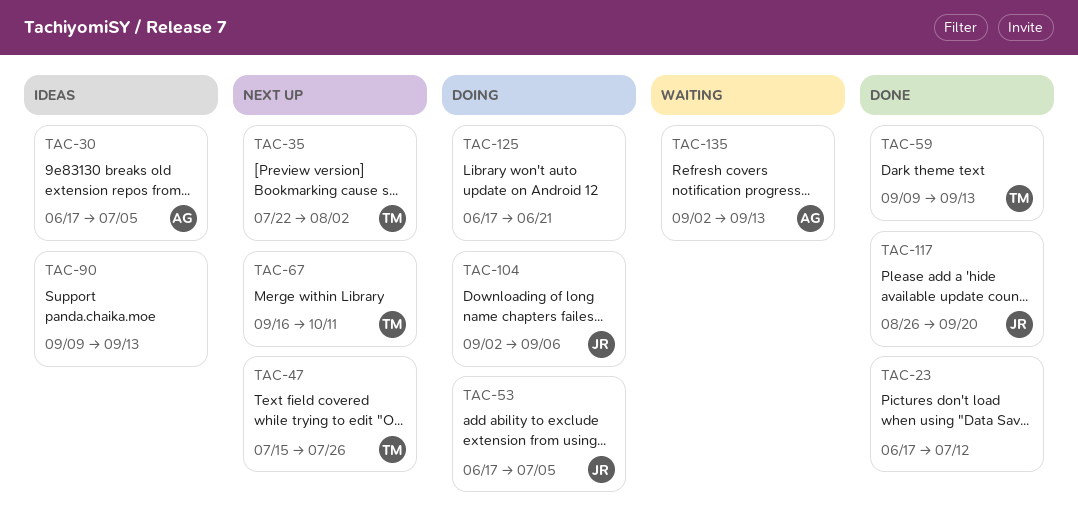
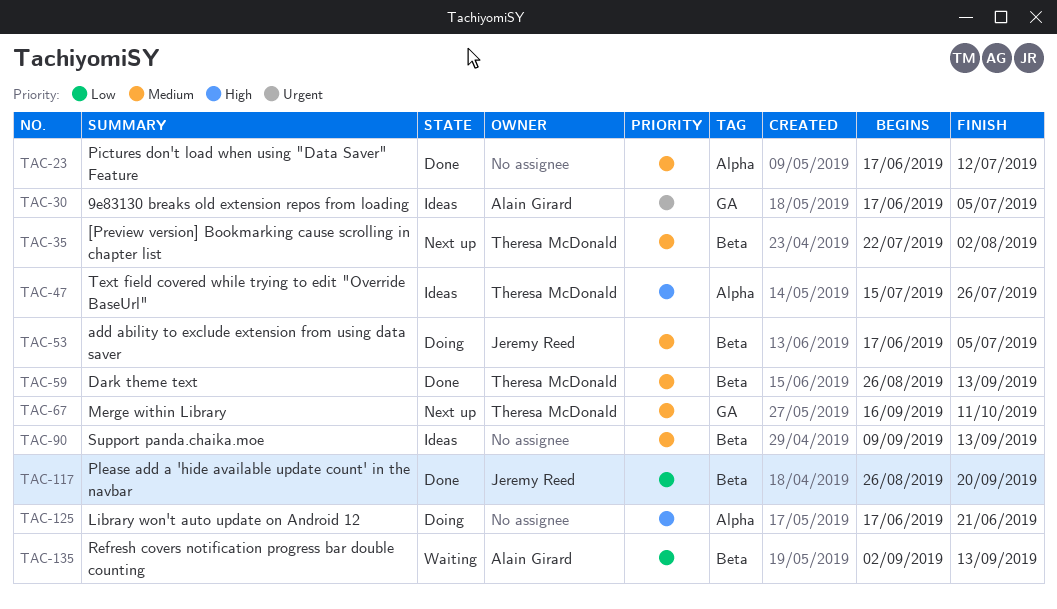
TAC-47, status: Next up -> Ideas
TAC-59, start: Sep 9 -> Aug 26
TAC-104: present -> none

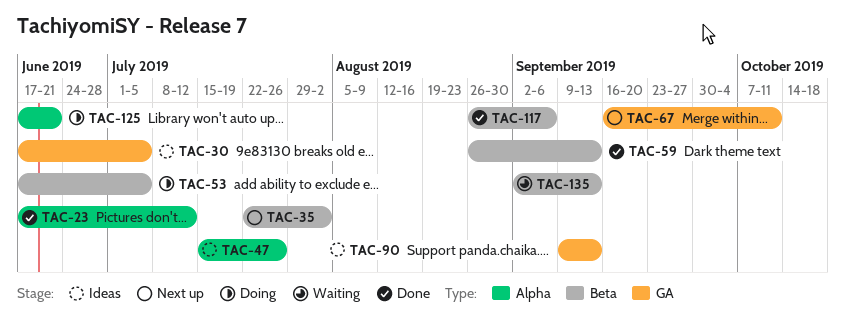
TAC-90, label: Beta -> GA
TAC-117, due: Sep 20 -> Sep 6

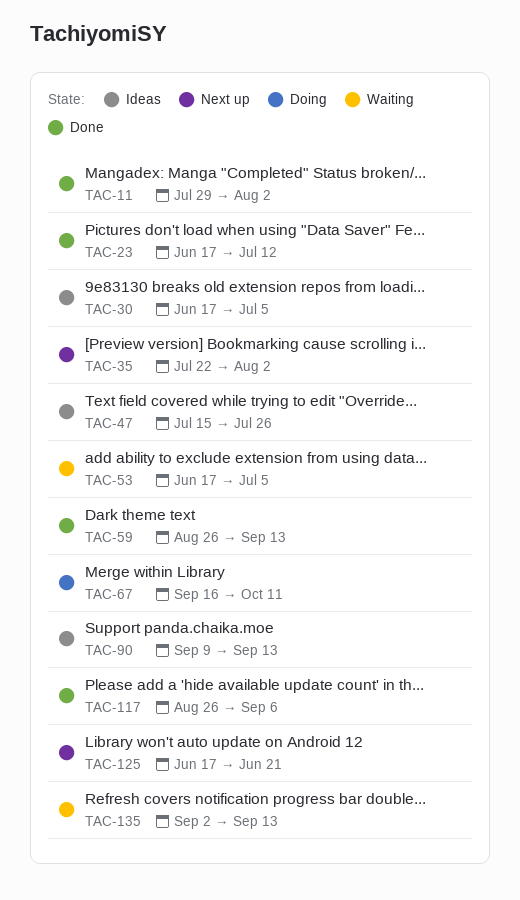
TAC-11: none -> present
TAC-53, status: Doing -> Waiting
TAC-67, status: Next up -> Doing
TAC-125, status: Doing -> Next up

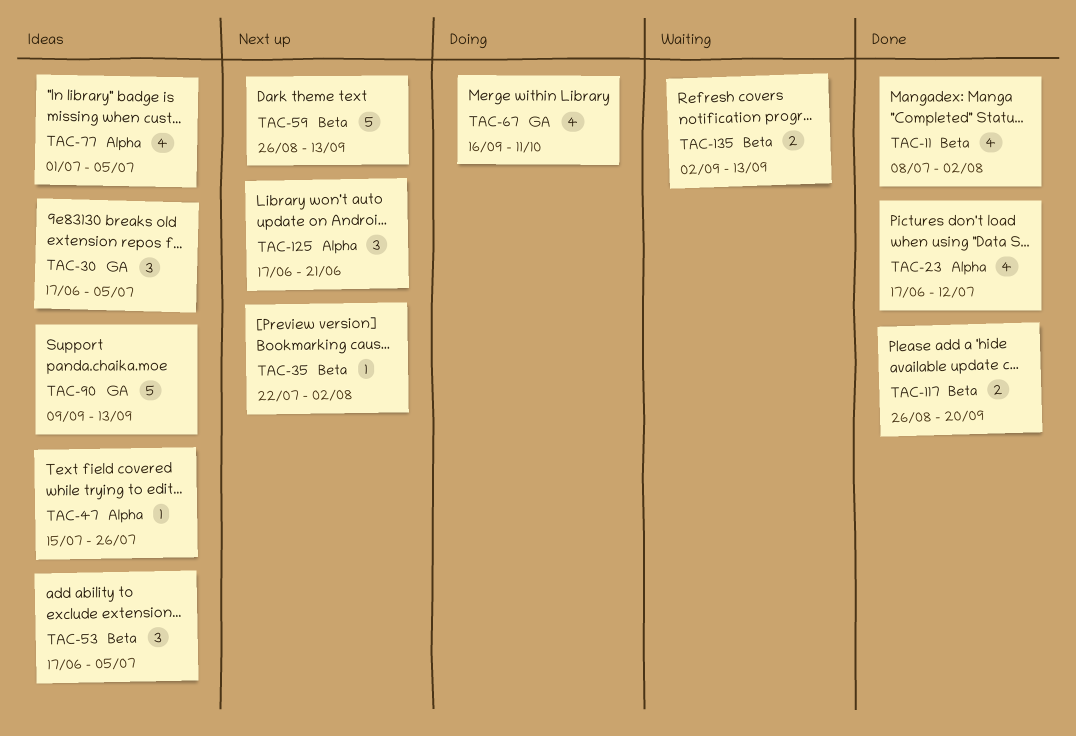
TAC-11, start: Jul 29 -> Jul 8
TAC-53, status: Waiting -> Ideas
TAC-59, status: Done -> Next up
TAC-77: none -> present
TAC-117, due: Sep 6 -> Sep 20

